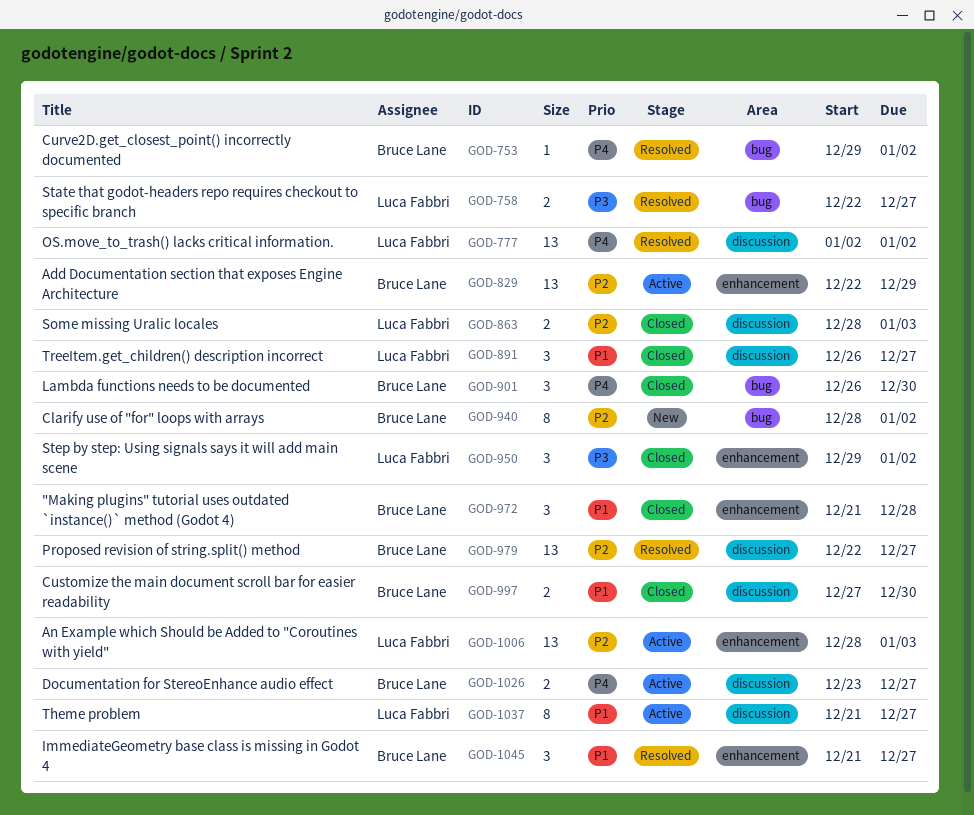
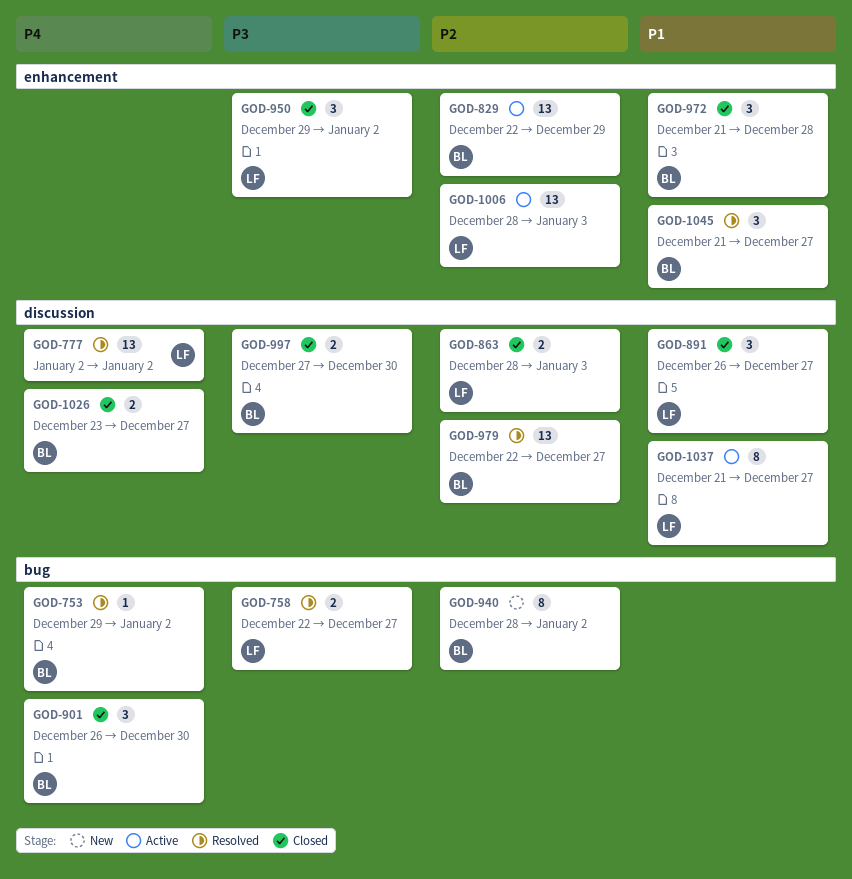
GOD-997, priority: P1 -> P3
GOD-1026, status: Active -> Closed

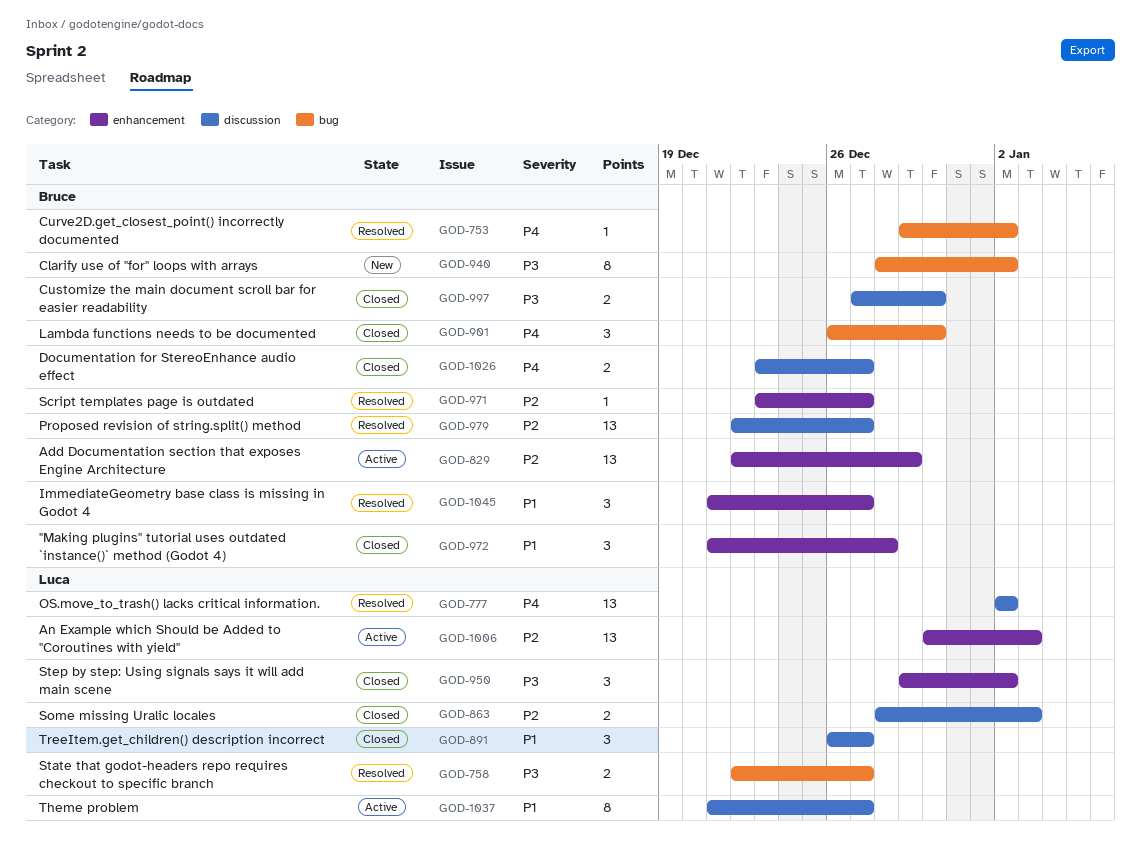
GOD-940, priority: P2 -> P3
GOD-971: none -> present
GOD-1006, start: Dec 28 -> Dec 30

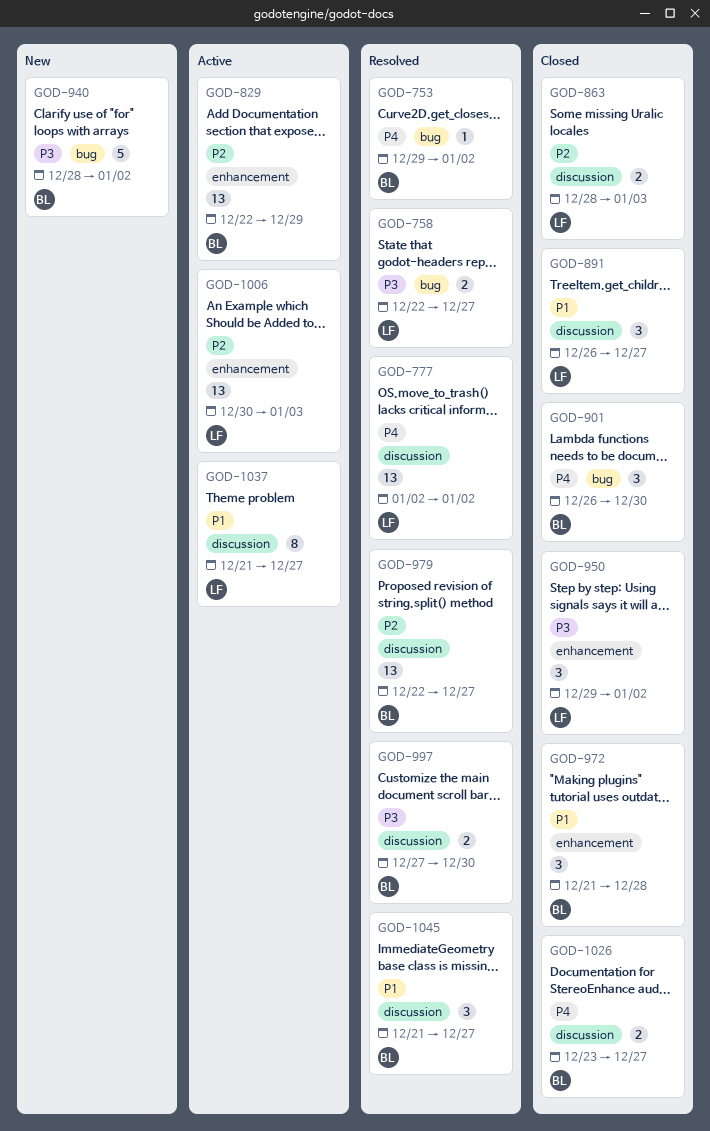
GOD-940, estimate: 8 -> 5
GOD-971: present -> none
GOD-997, status: Closed -> Resolved
GOD-1045, label: enhancement -> discussion

